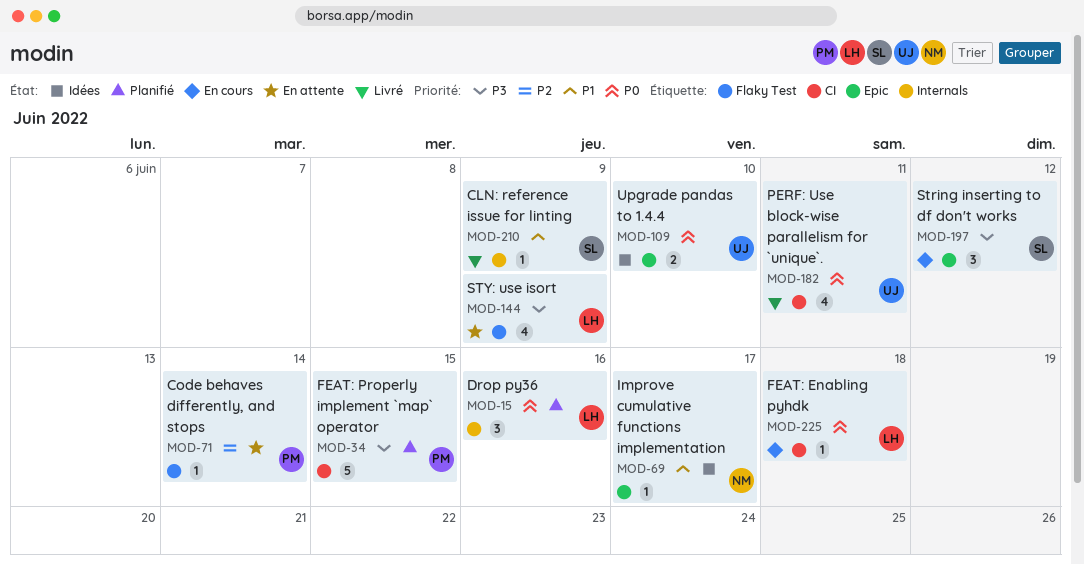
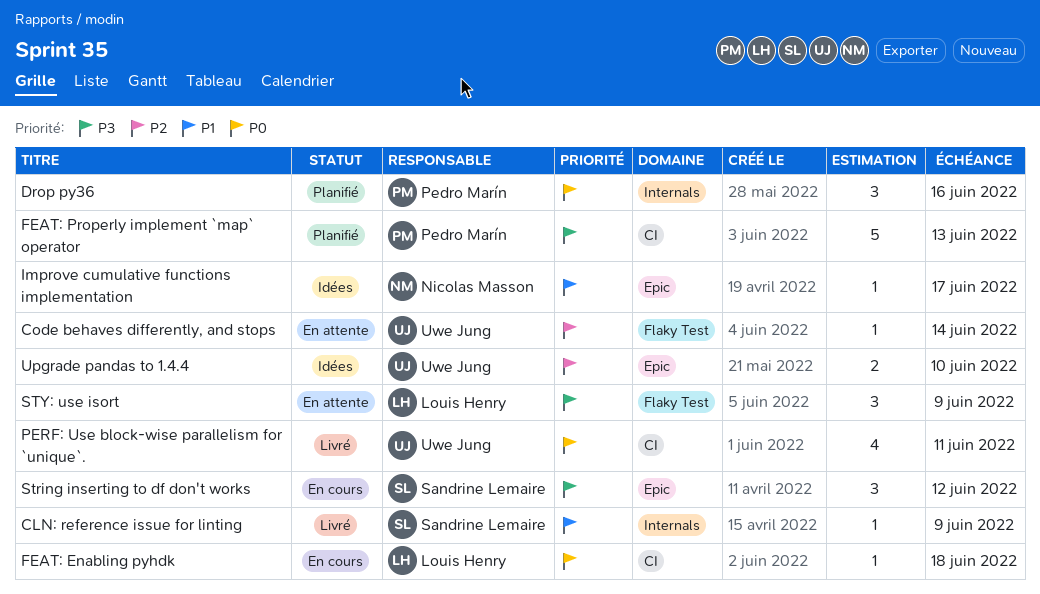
Code behaves differently, and stops, owner: Pedro Marín -> Uwe Jung
Drop py36, owner: Louis Henry -> Pedro Marín
FEAT: Properly implement `map` operator, due: Jun 15 -> Jun 13
STY: use isort, estimate: 4 -> 3
Upgrade pandas to 1.4.4, priority: P0 -> P2

